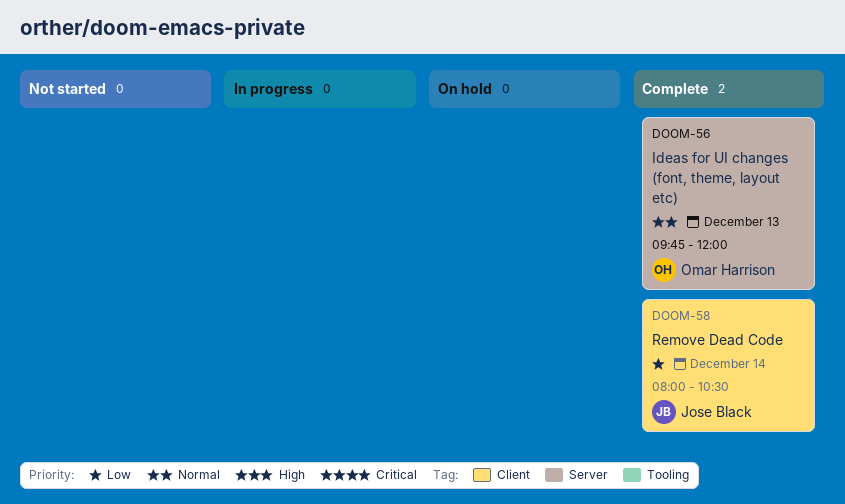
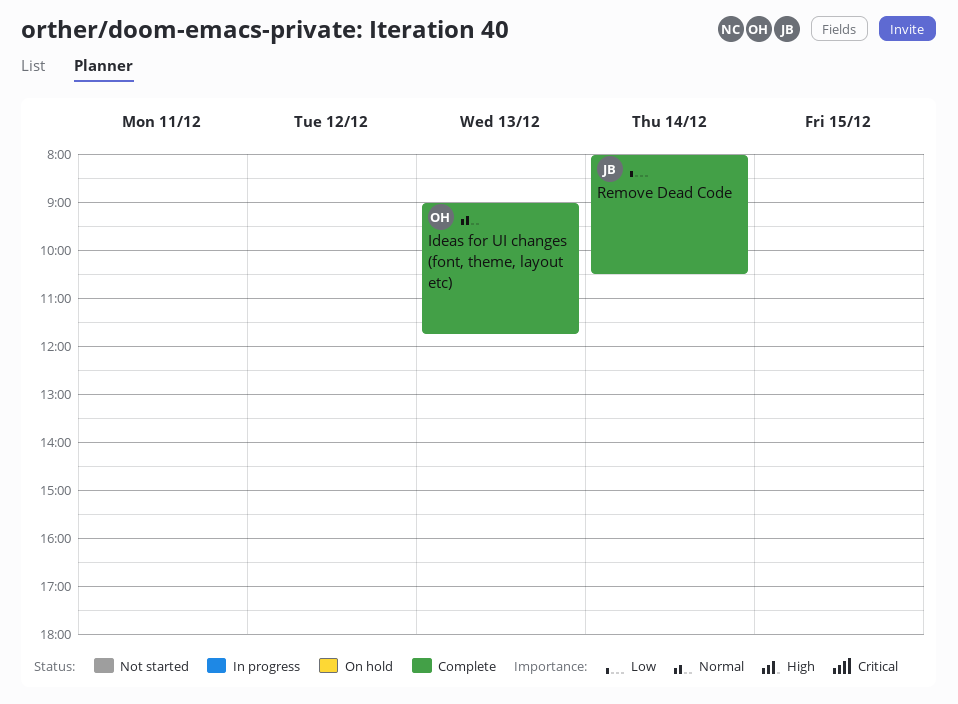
Ideas for UI changes (font, theme, layout etc), begins: 09:45 -> 09:00
Ideas for UI changes (font, theme, layout etc), ends: 12:00 -> 11:45

